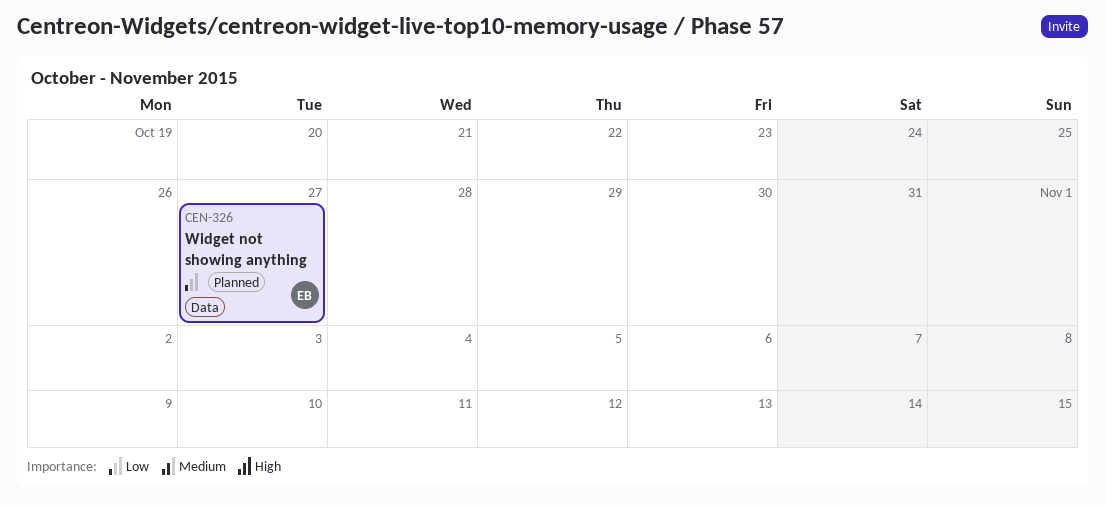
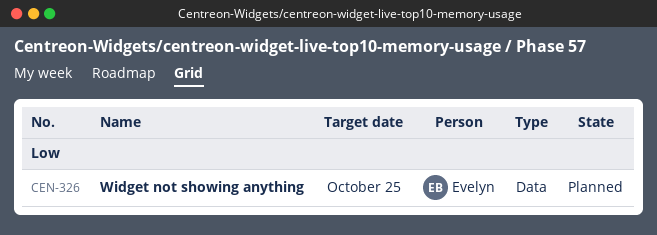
CEN-326, due: Oct 27 -> Oct 25

